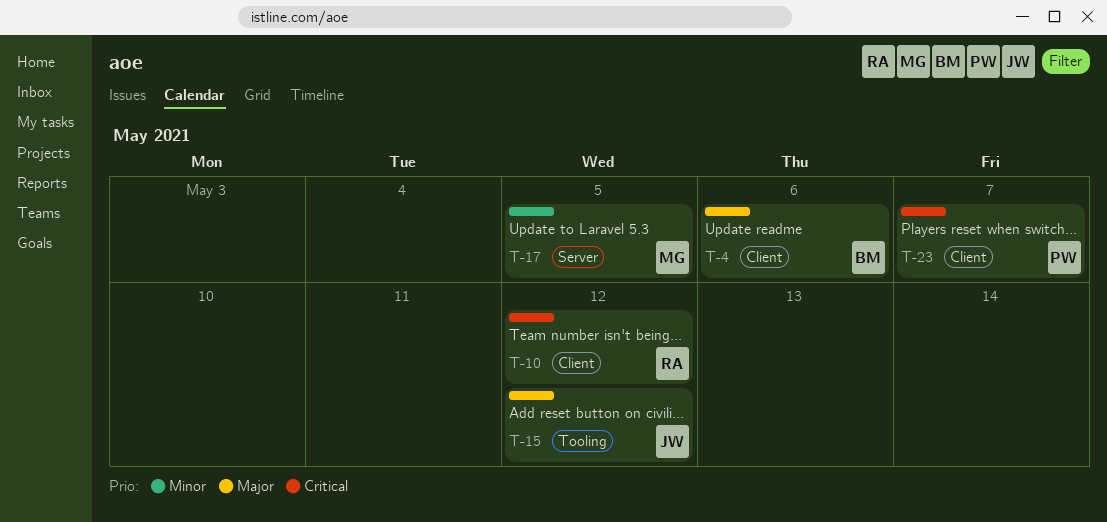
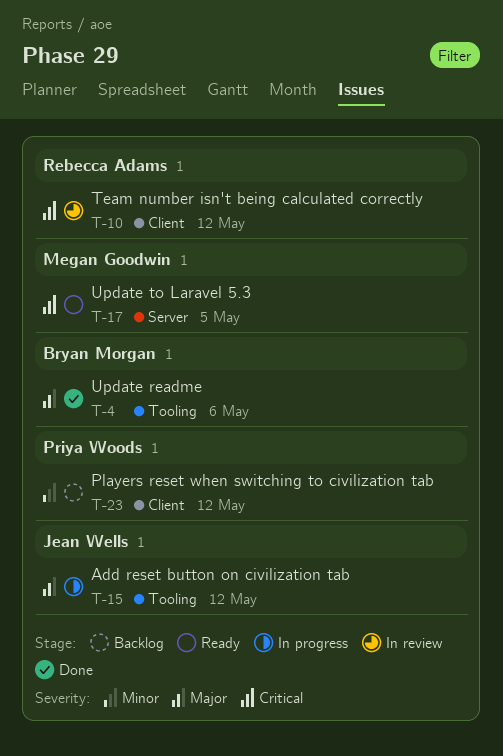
T-4, label: Client -> Tooling
T-17, priority: Minor -> Critical
T-23, priority: Critical -> Minor
T-23, due: May 7 -> May 12

